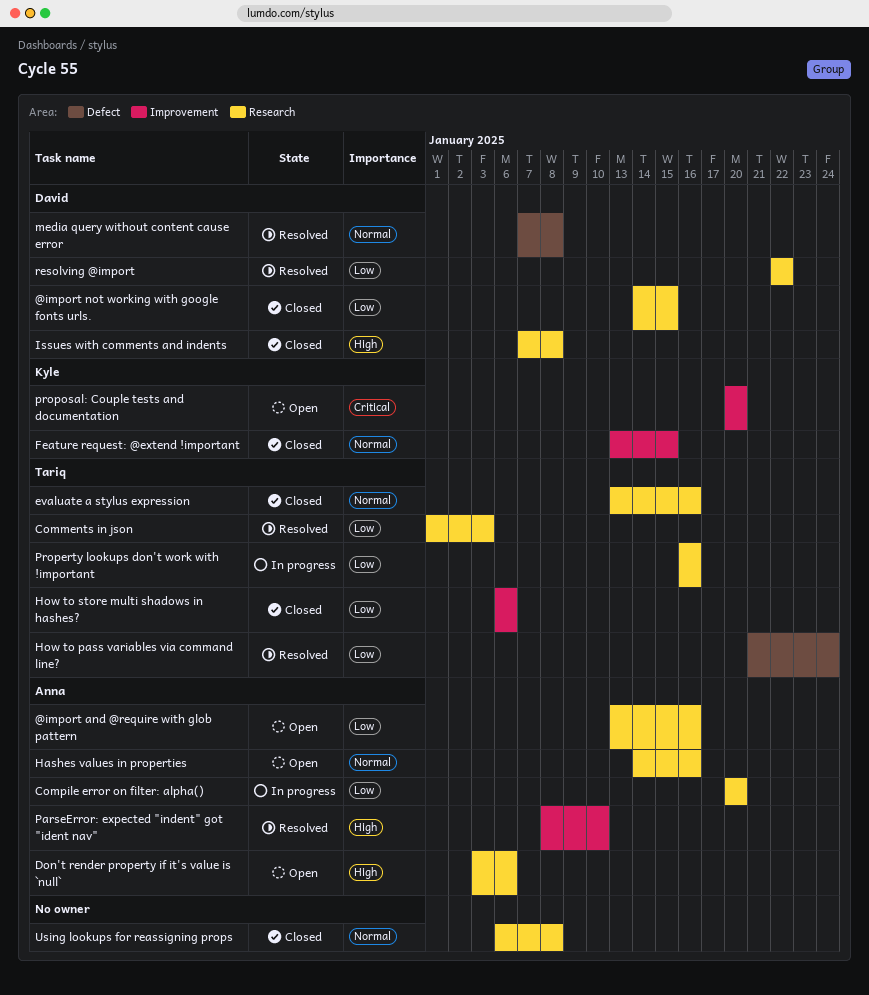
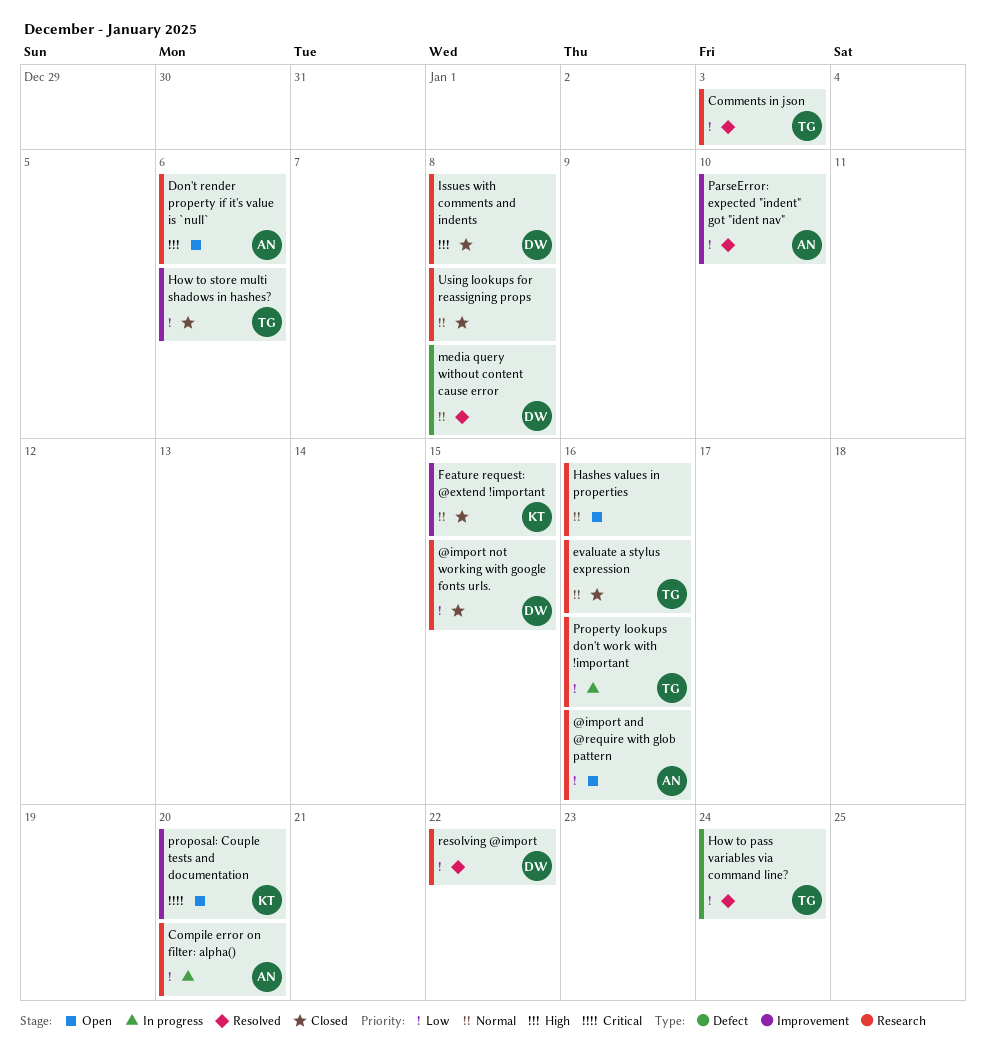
Hashes values in properties, owner: Anna -> none
ParseError: expected "indent" got "ident nav", priority: High -> Low

